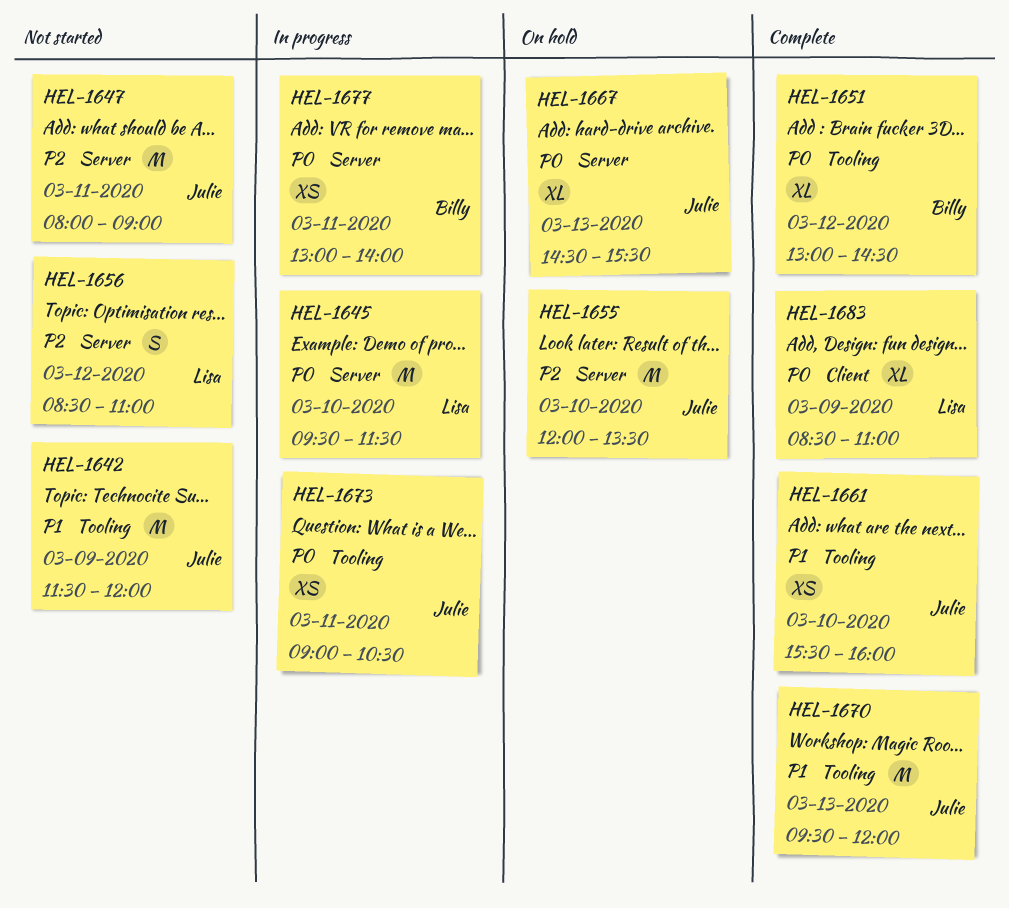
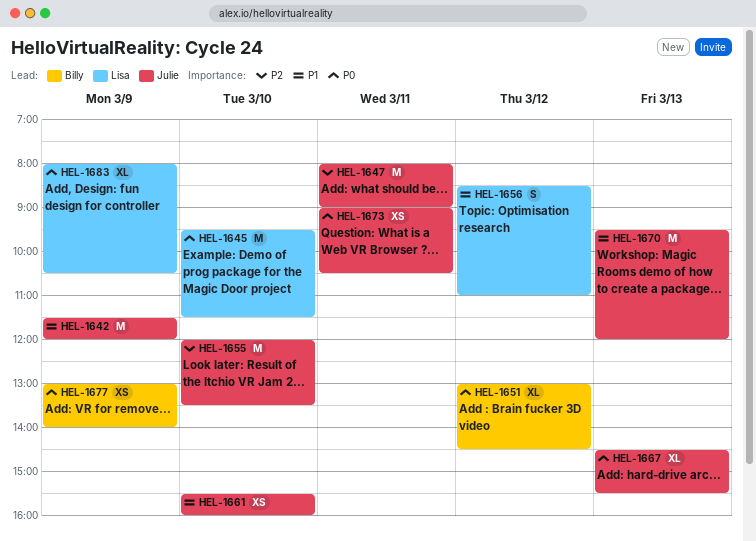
HEL-1656, priority: P2 -> P1
HEL-1677, day: Mar 11 -> Mar 9
HEL-1683, begins: 08:30 -> 08:00
HEL-1683, ends: 11:00 -> 10:30

